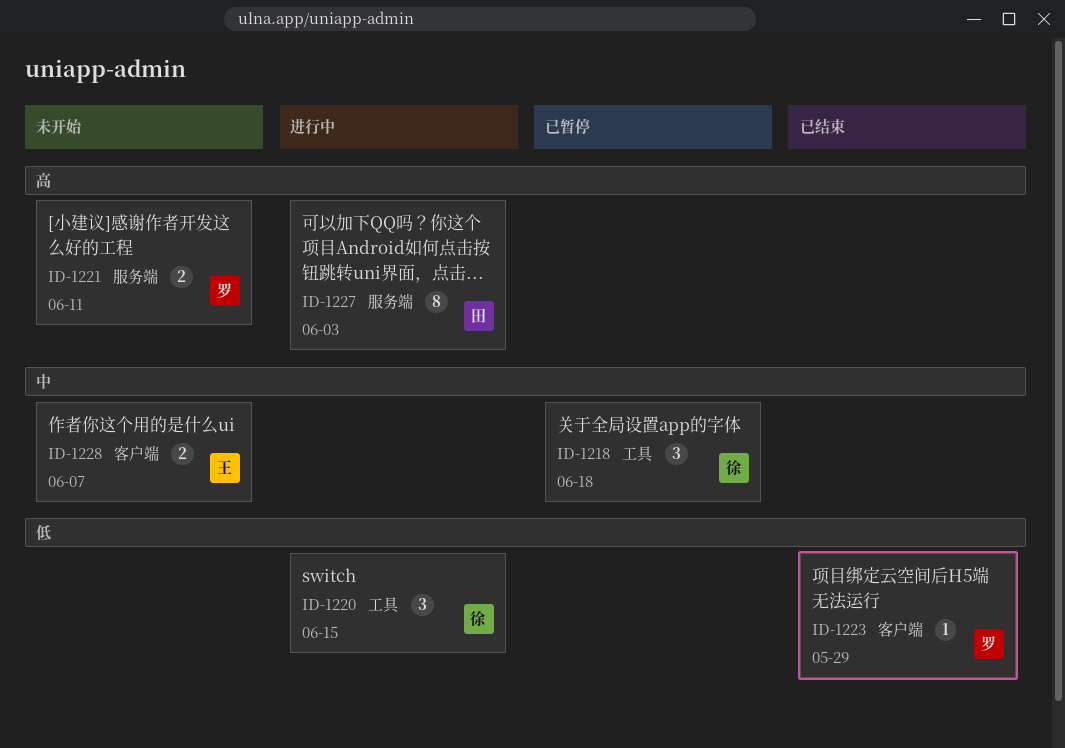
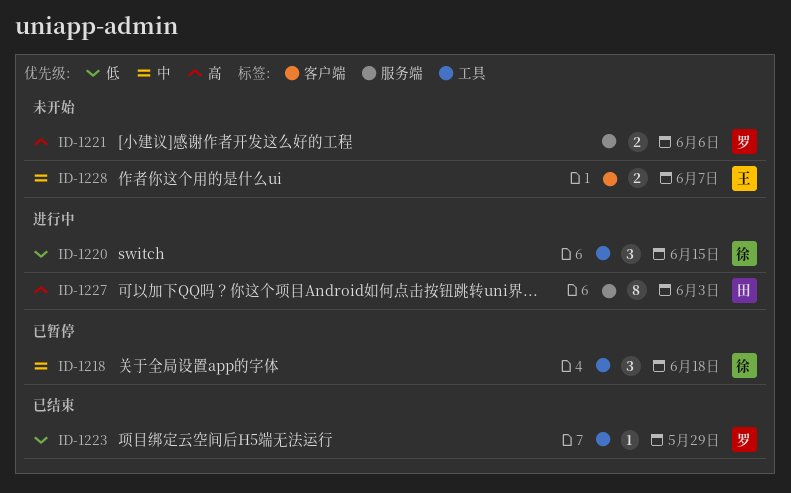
ID-1221, due: Jun 11 -> Jun 6
ID-1223, label: 客户端 -> 工具

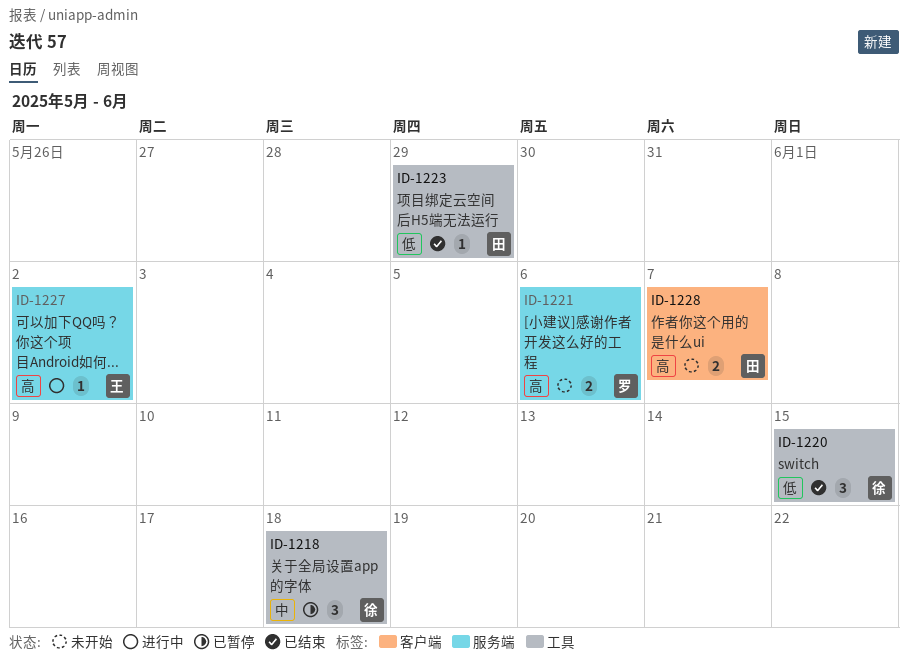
ID-1220, status: 进行中 -> 已结束
ID-1223, owner: 罗 -> 田
ID-1227, owner: 田 -> 王
ID-1227, estimate: 8 -> 1
ID-1227, due: Jun 3 -> Jun 2
ID-1228, owner: 王 -> 田
ID-1228, priority: 中 -> 高

